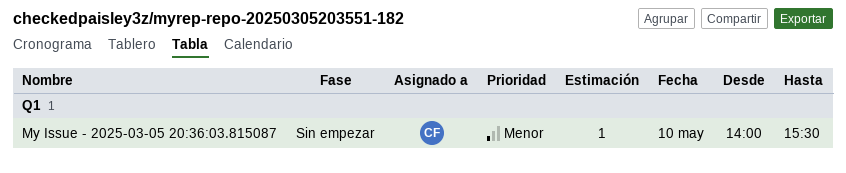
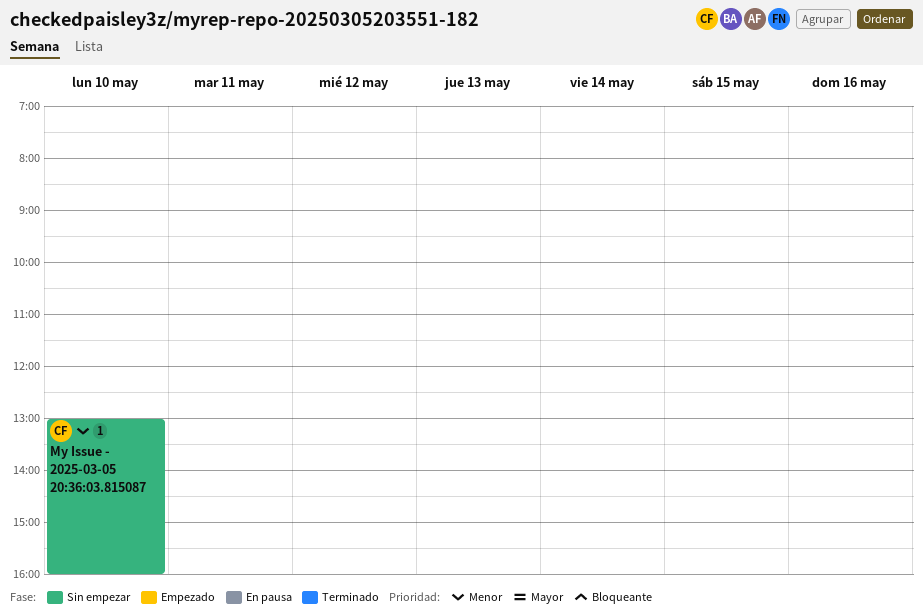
My Issue - 2025-03-05 20:36:03.815087, begins: 14:00 -> 13:00
My Issue - 2025-03-05 20:36:03.815087, ends: 15:30 -> 16:00

